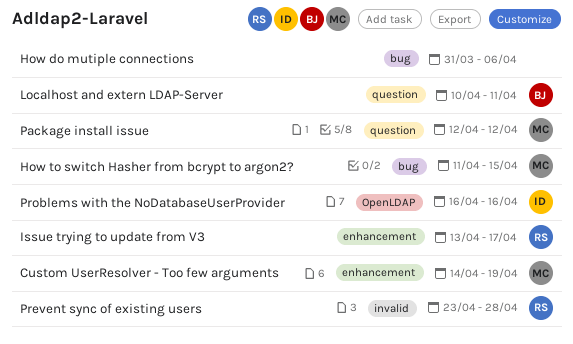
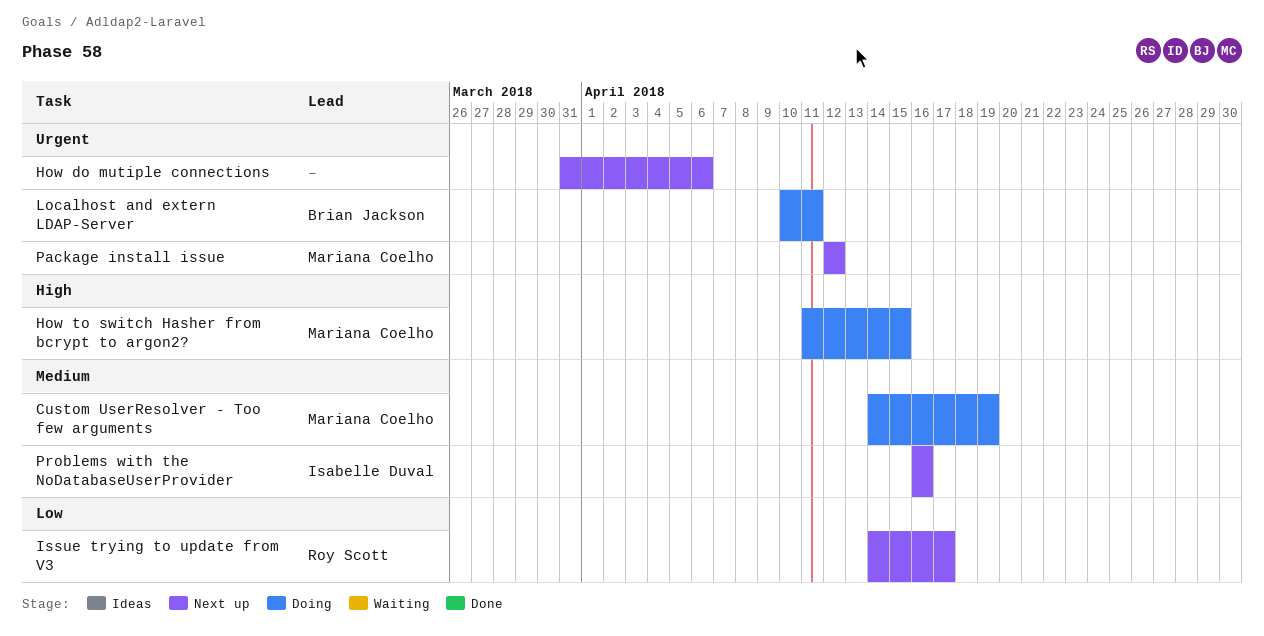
Issue trying to update from V3, start: Apr 13 -> Apr 14
Prevent sync of existing users: present -> none

